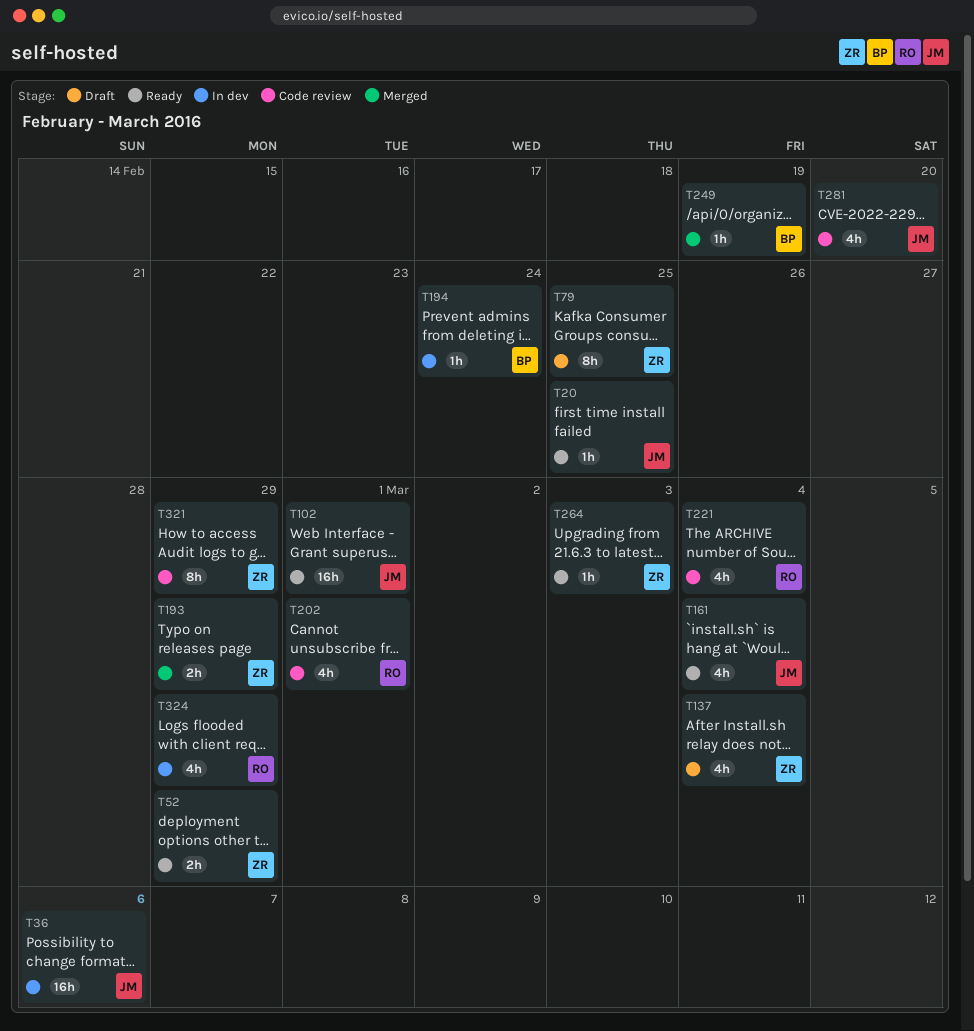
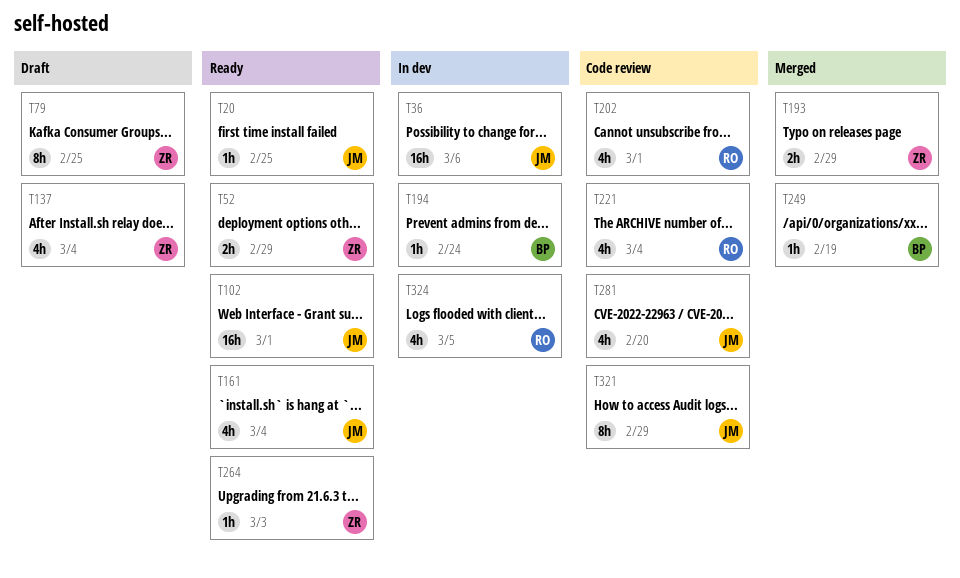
T321, owner: ZR -> JM
T324, due: Feb 29 -> Mar 5

